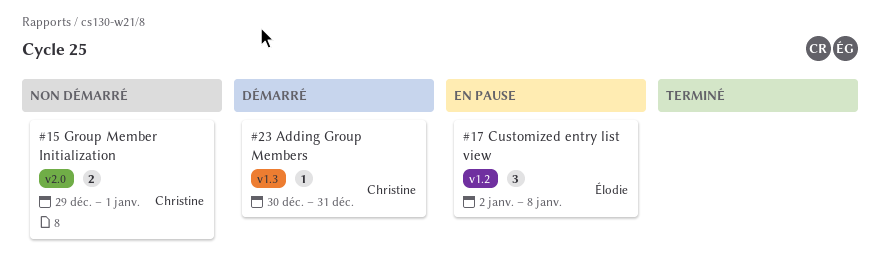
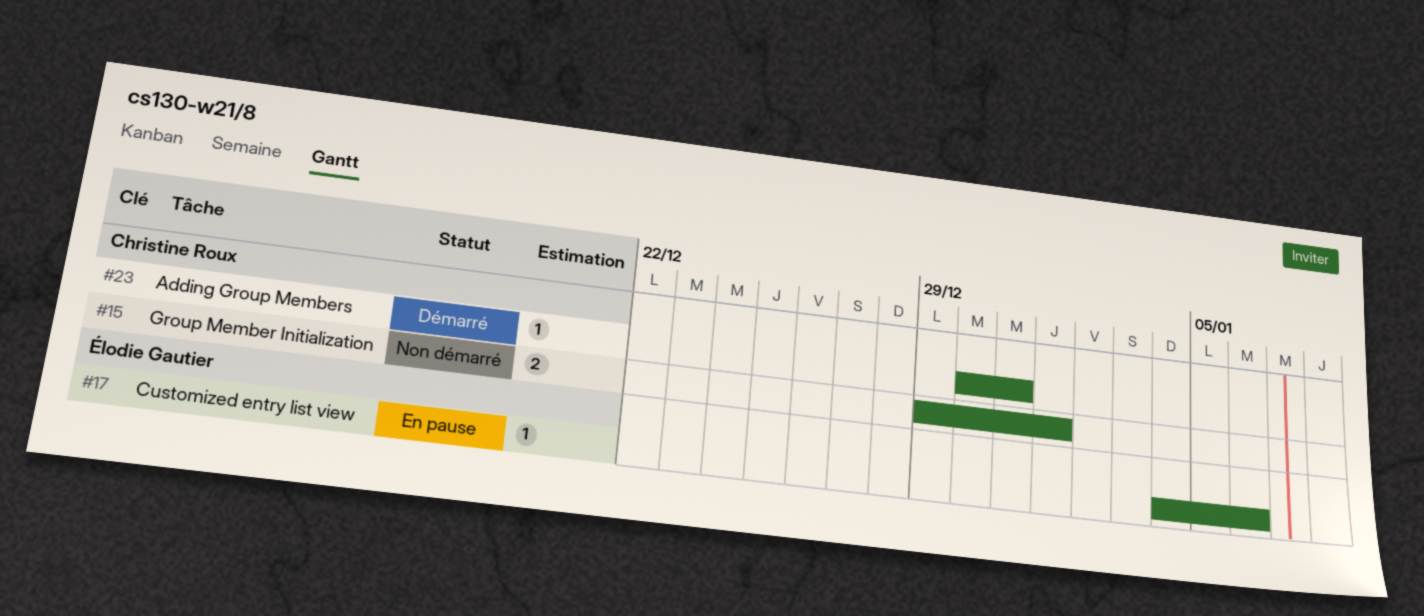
#17, estimate: 3 -> 1
#17, start: Jan 2 -> Jan 4
#17, due: Jan 8 -> Jan 6

